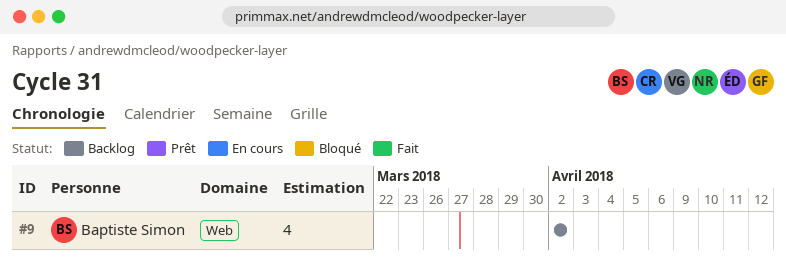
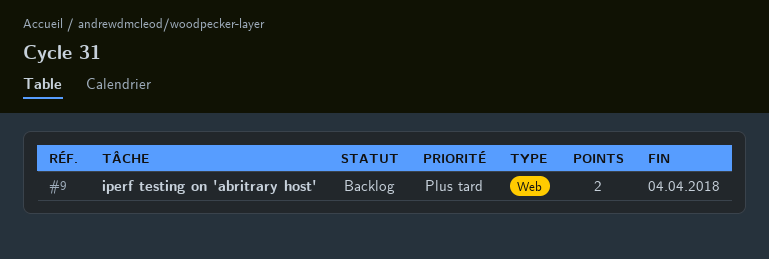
#9, estimate: 4 -> 2
#9, due: Apr 2 -> Apr 4

